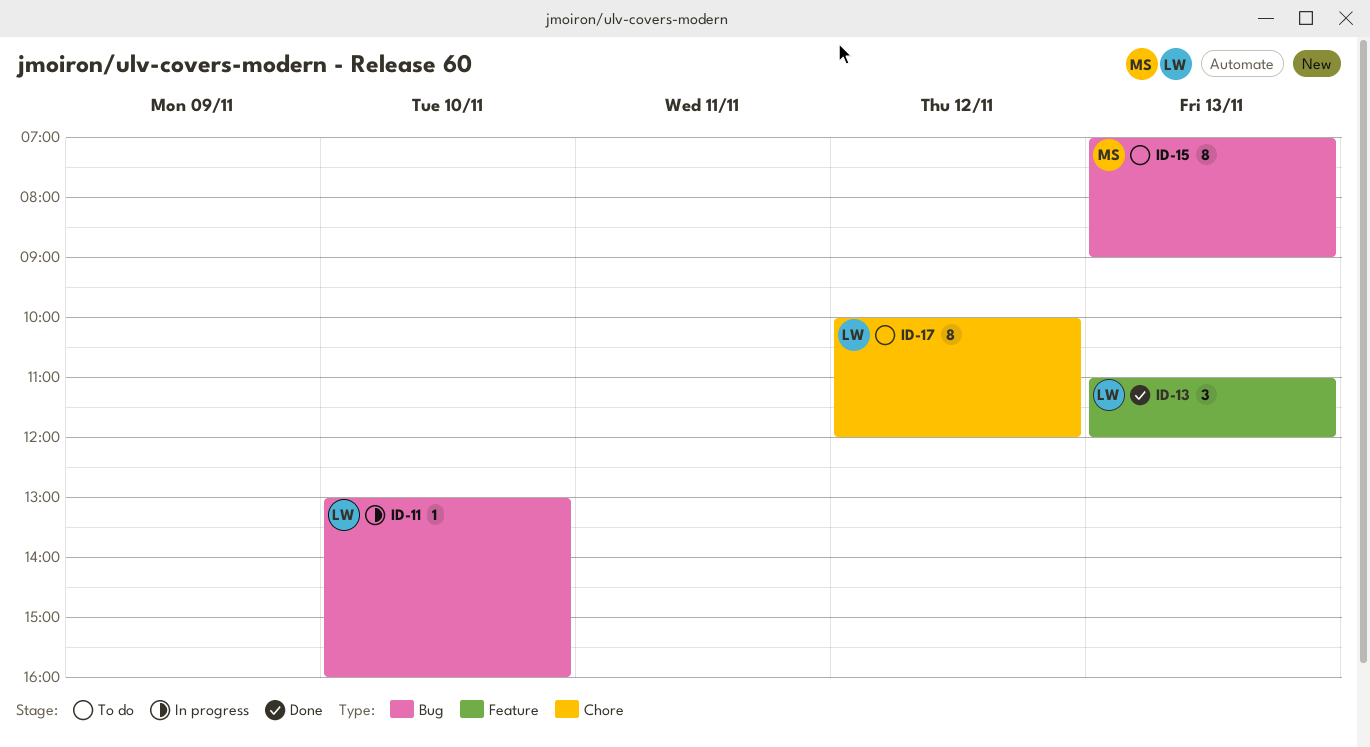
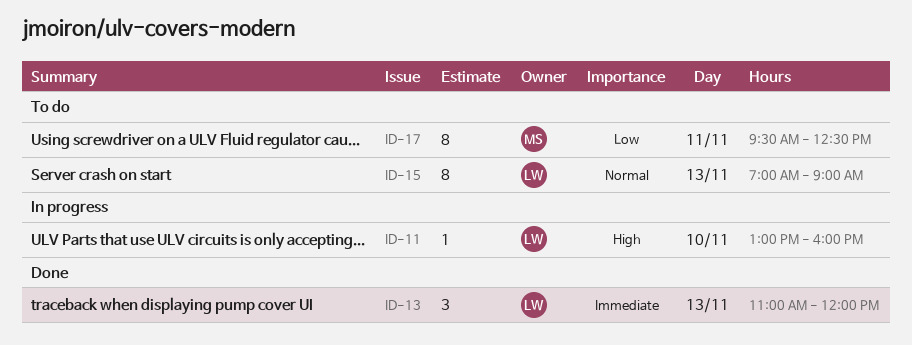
ID-15, owner: MS -> LW
ID-17, owner: LW -> MS
ID-17, day: Nov 12 -> Nov 11
ID-17, begins: 10:00 -> 09:30
ID-17, ends: 12:00 -> 12:30

